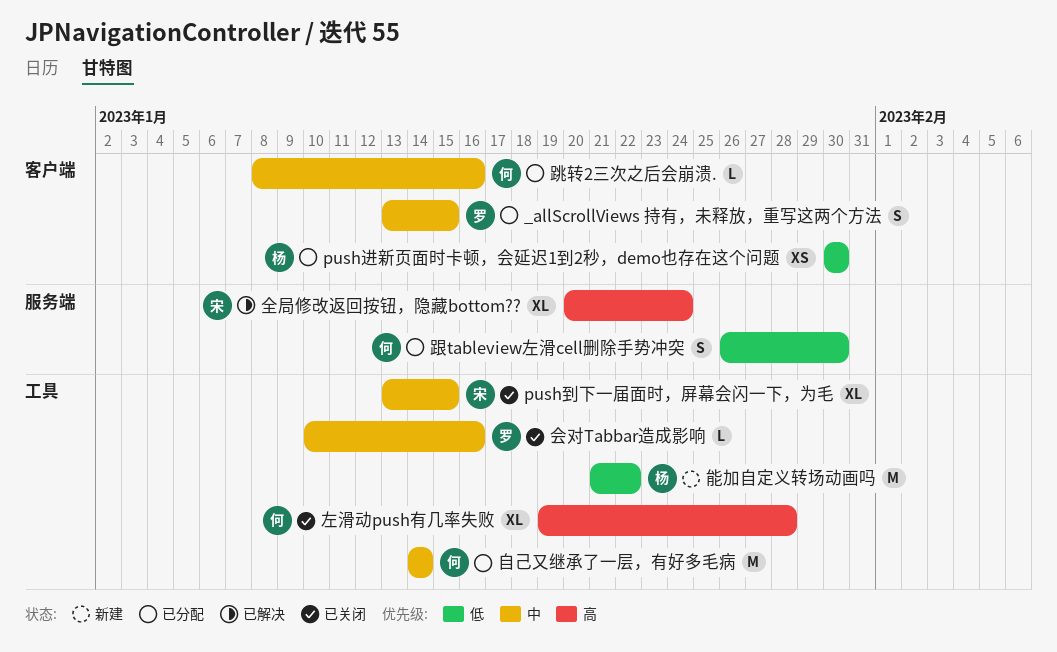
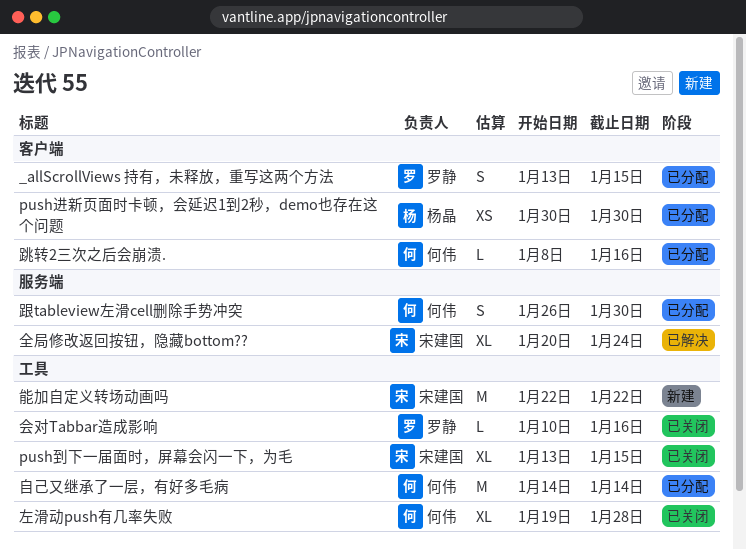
能加自定义转场动画吗, owner: 杨晶 -> 宋建国
能加自定义转场动画吗, start: Jan 21 -> Jan 22

